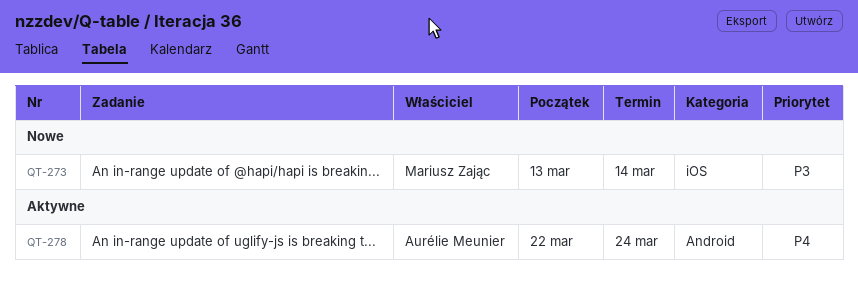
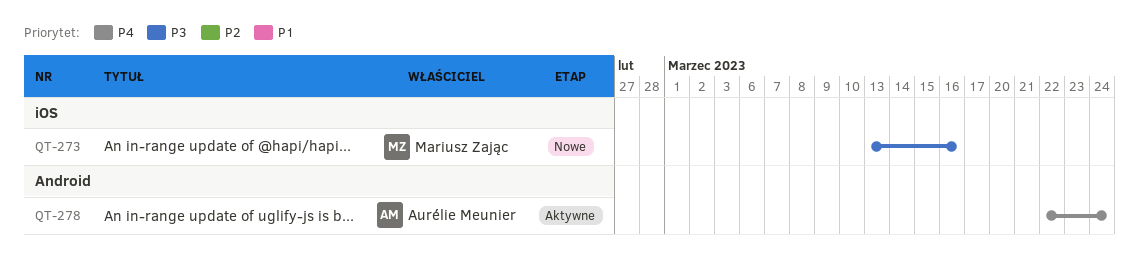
QT-273, due: Mar 14 -> Mar 16

